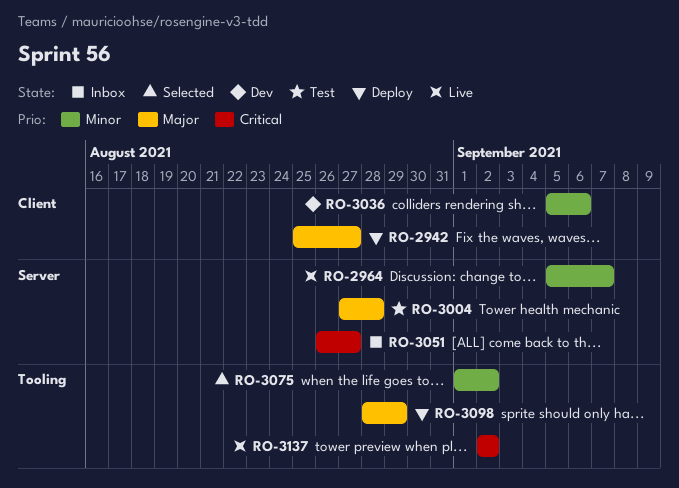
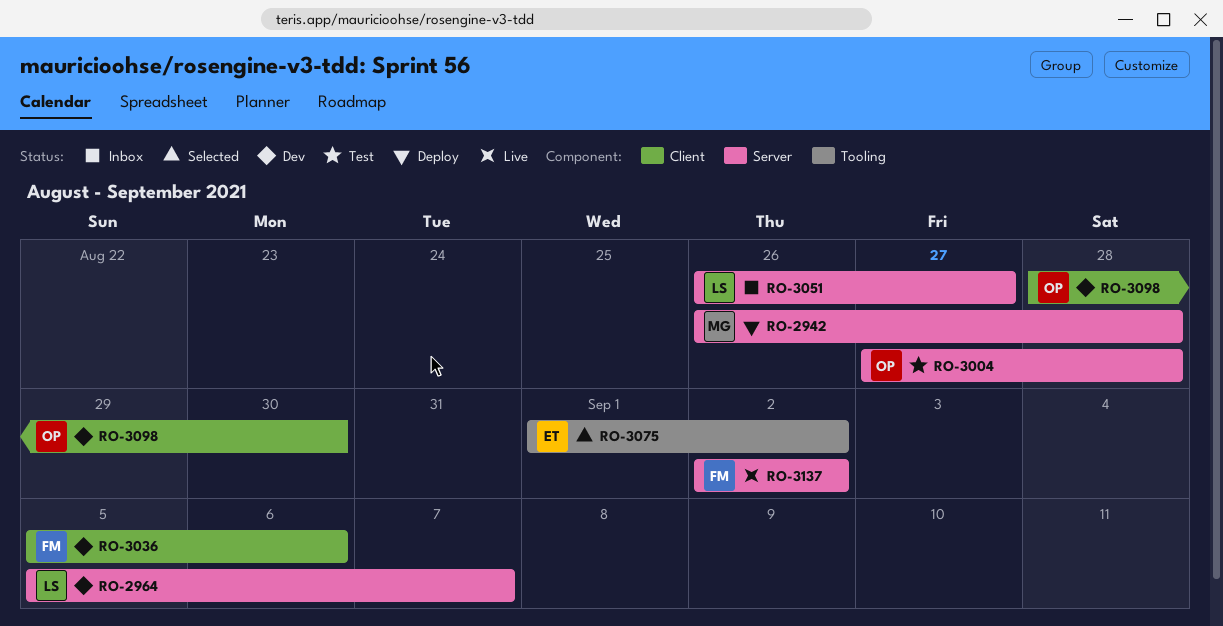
RO-2942, label: Client -> Server
RO-2942, start: Aug 25 -> Aug 26
RO-2942, due: Aug 27 -> Aug 28
RO-2964, status: Live -> Dev
RO-3098, status: Deploy -> Dev
RO-3098, label: Tooling -> Client
RO-3098, due: Aug 29 -> Aug 30
RO-3137, label: Tooling -> Server

